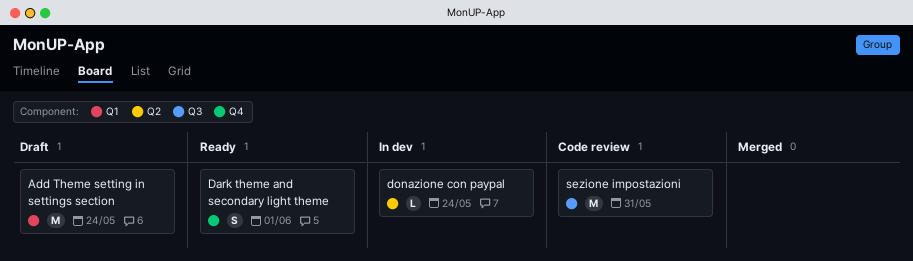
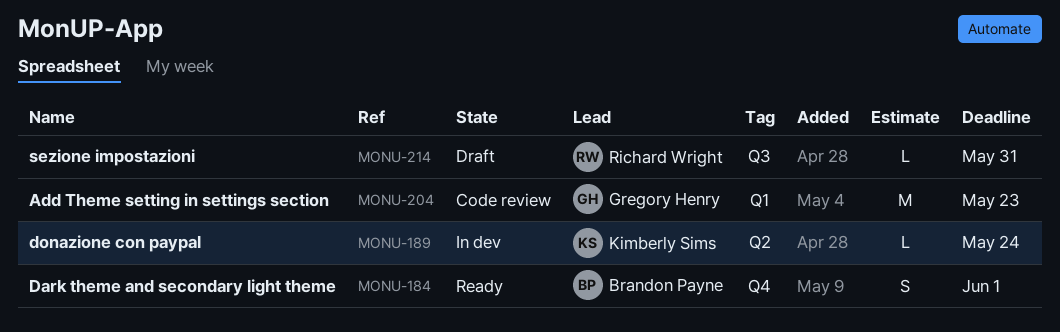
Add Theme setting in settings section, status: Draft -> Code review
Add Theme setting in settings section, due: May 24 -> May 23
sezione impostazioni, status: Code review -> Draft
sezione impostazioni, estimate: M -> L

